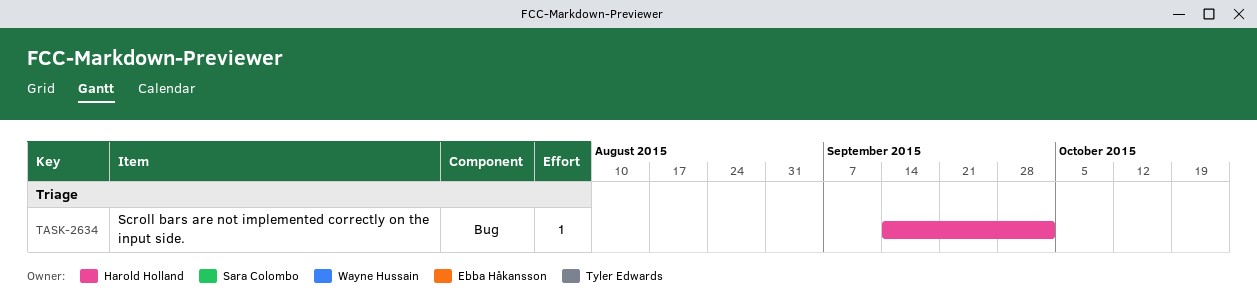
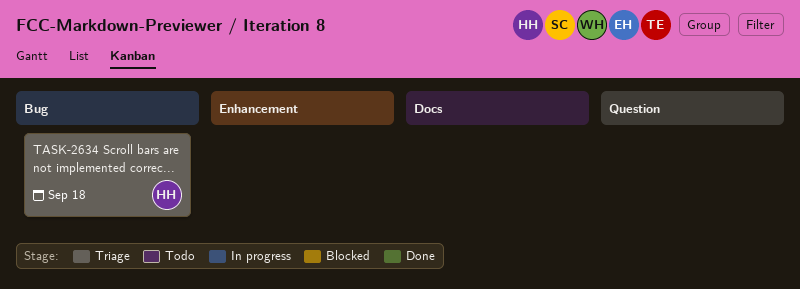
TASK-2634, due: Oct 2 -> Sep 18

